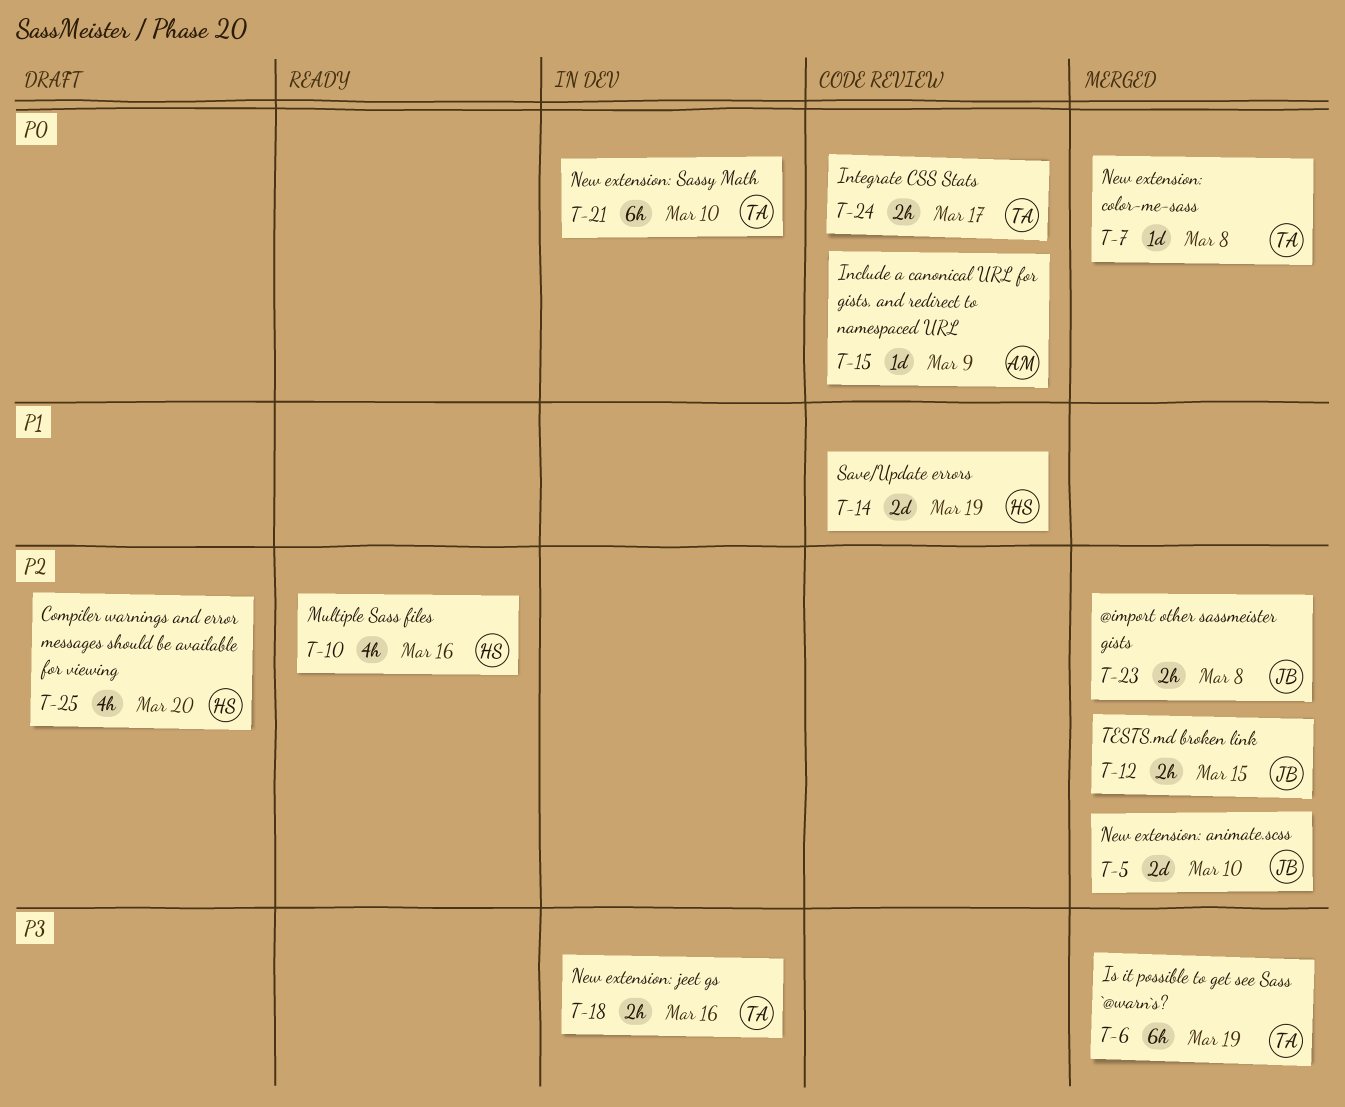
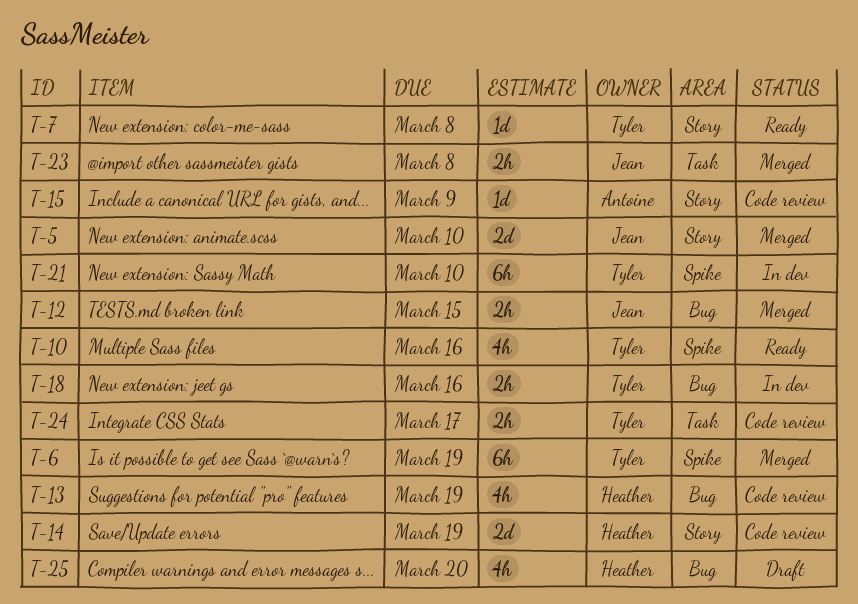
T-7, status: Merged -> Ready
T-10, owner: Heather -> Tyler
T-13: none -> present

